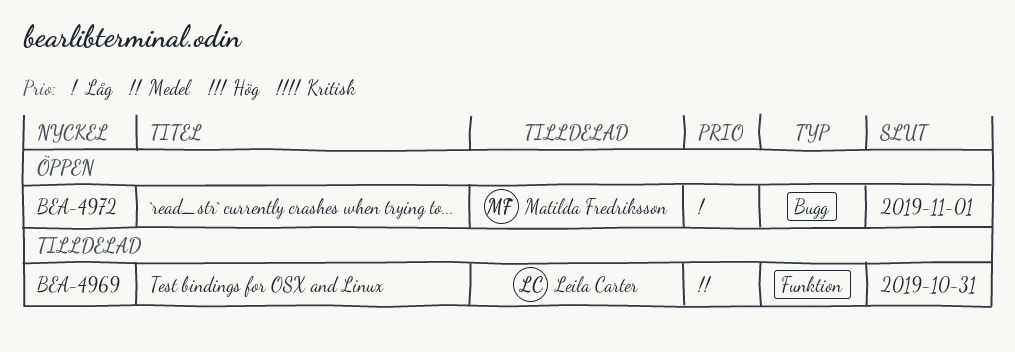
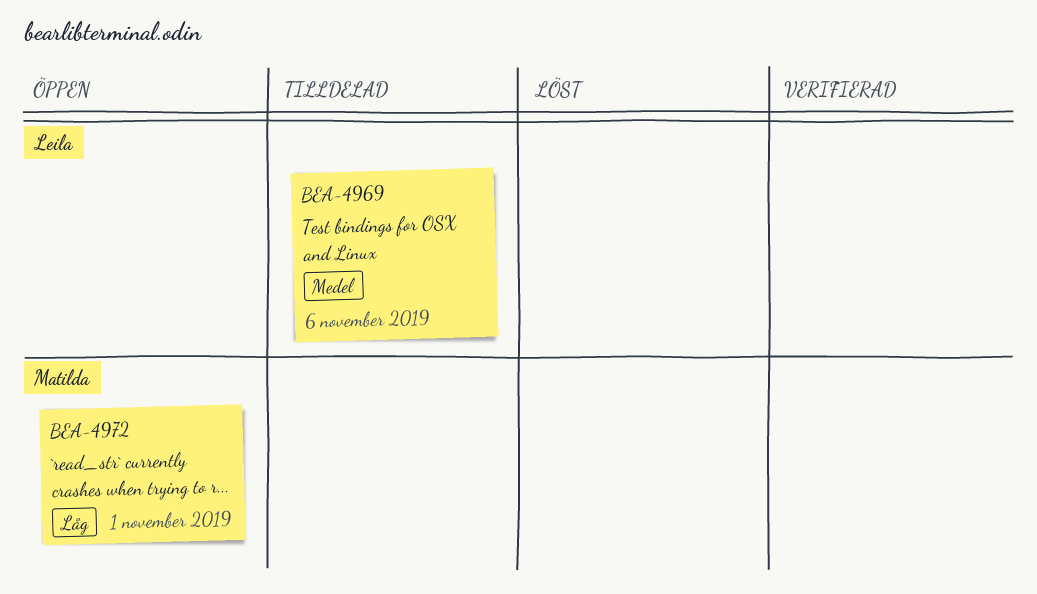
BEA-4969, due: Oct 31 -> Nov 6

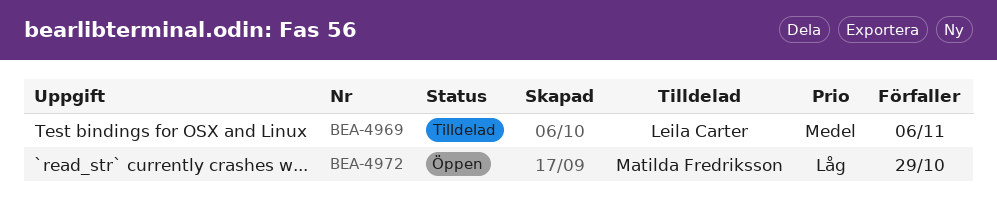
BEA-4972, due: Nov 1 -> Oct 29

